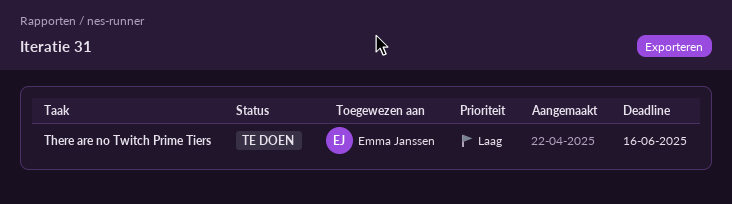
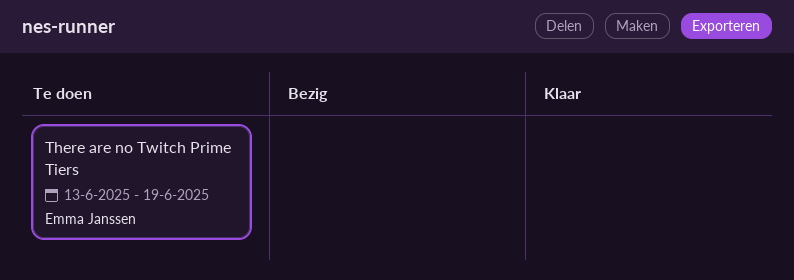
There are no Twitch Prime Tiers, due: Jun 16 -> Jun 19

